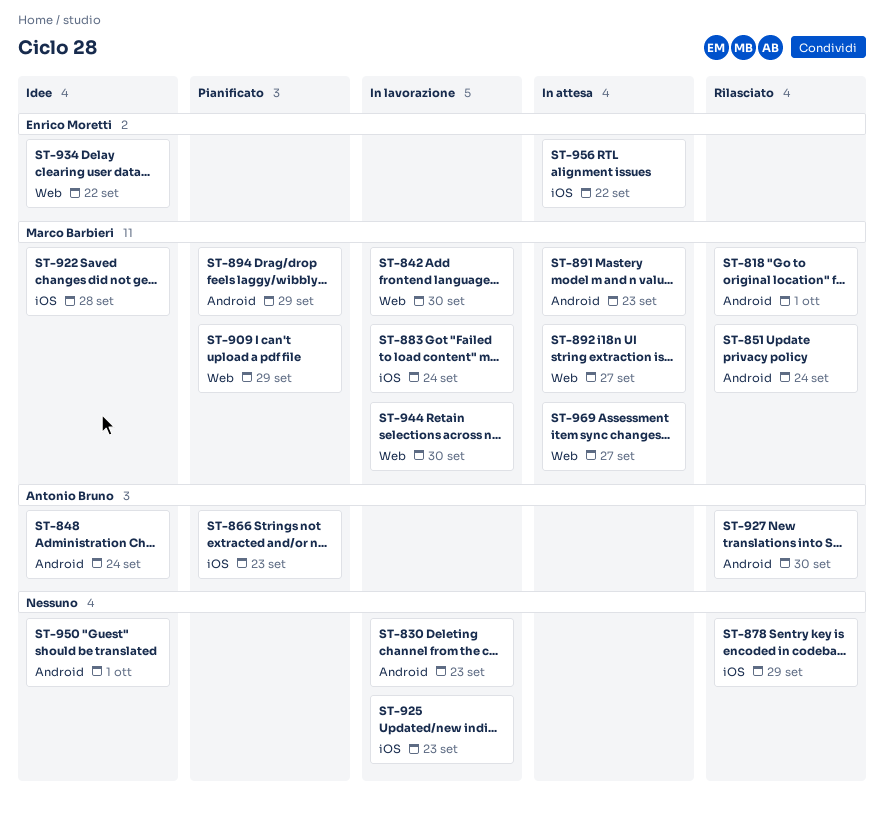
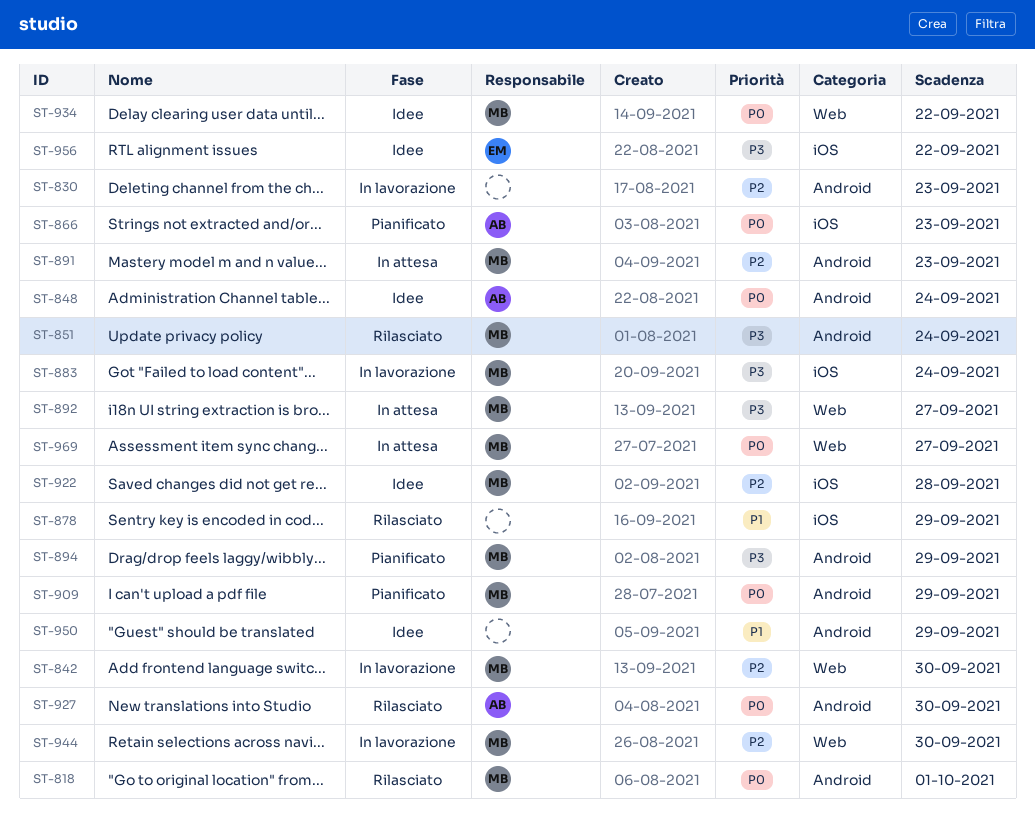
ST-909, label: Web -> Android
ST-925: present -> none
ST-934, owner: Enrico Moretti -> Marco Barbieri
ST-950, due: Oct 1 -> Sep 29
ST-956, status: In attesa -> Idee

